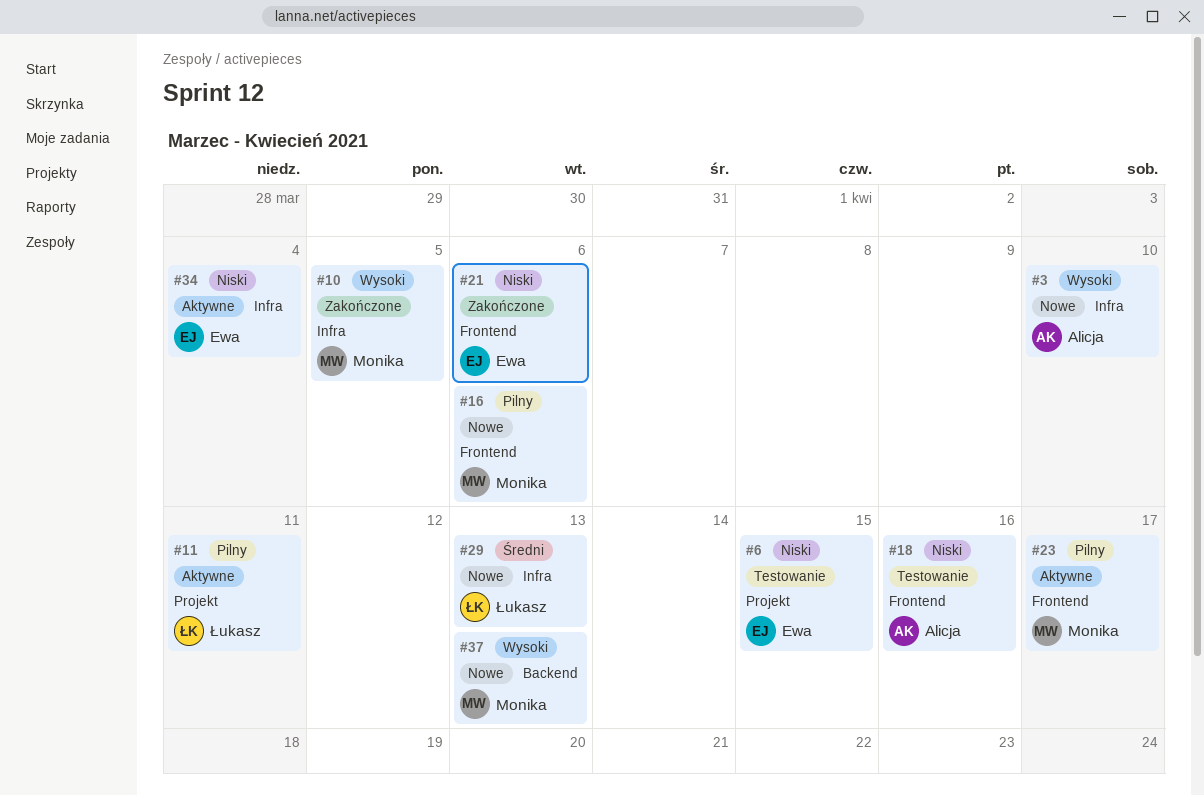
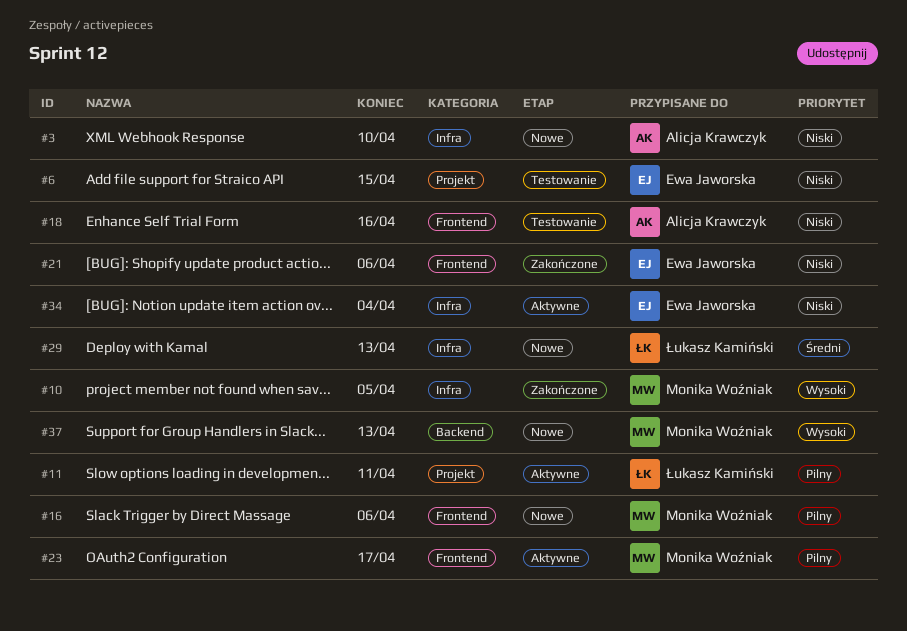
#3, priority: Wysoki -> Niski

